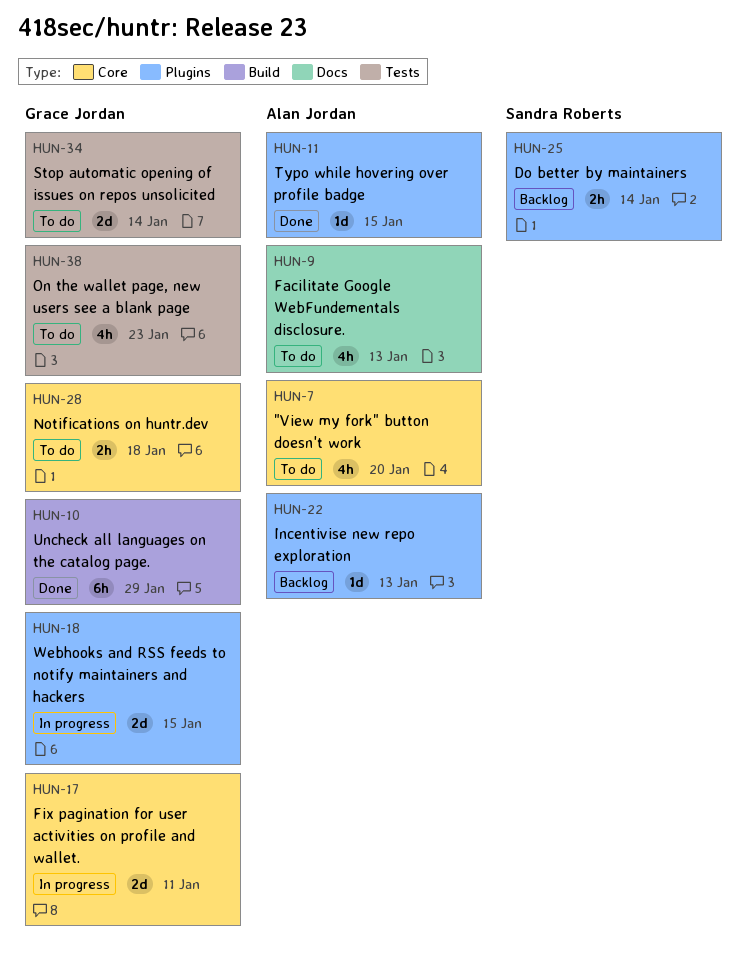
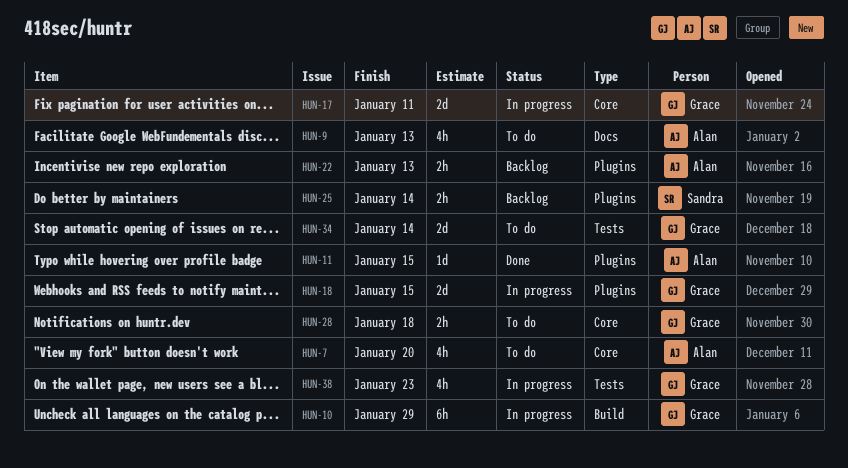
HUN-10, status: Done -> In progress
HUN-22, estimate: 1d -> 2h
HUN-38, status: To do -> In progress

